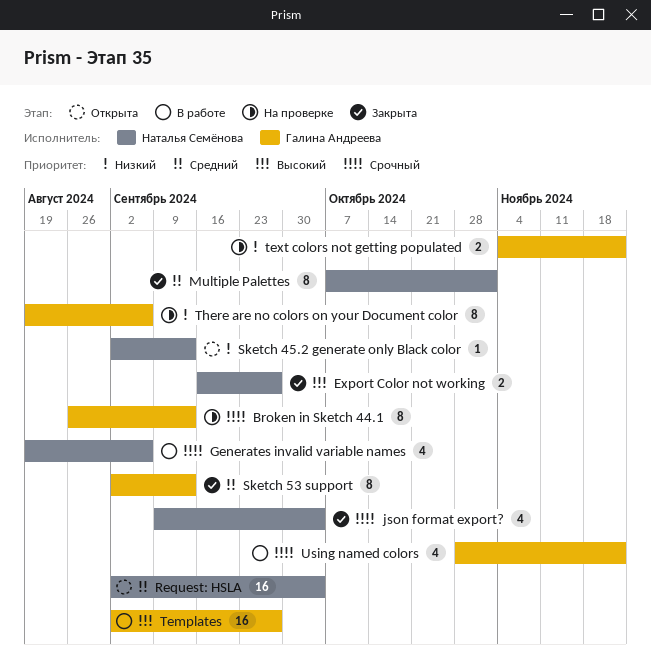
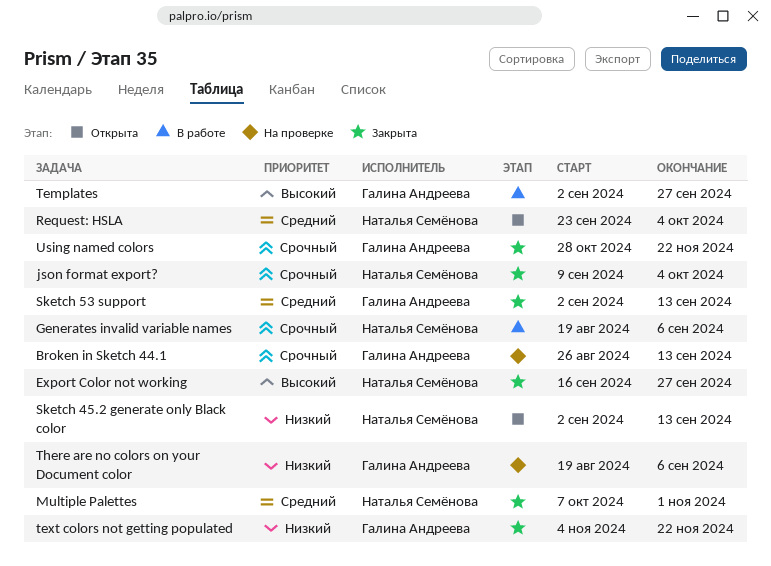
Request: HSLA, start: Sep 2 -> Sep 23
text colors not getting populated, status: На проверке -> Закрыта
Using named colors, status: В работе -> Закрыта

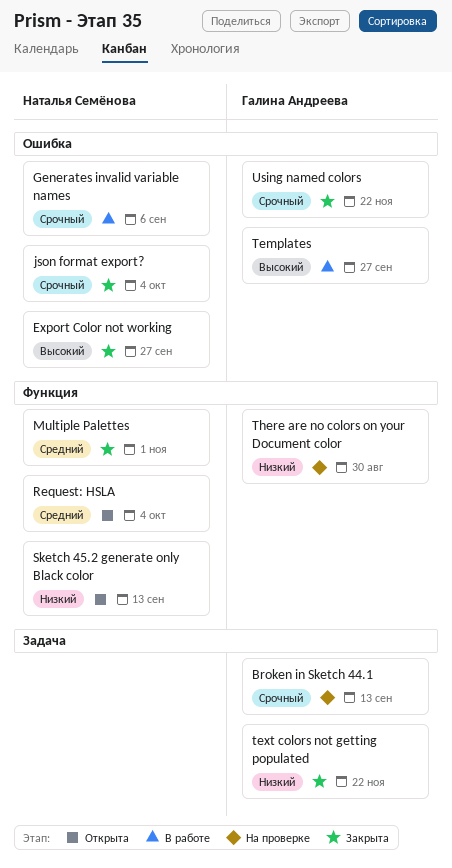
Sketch 53 support: present -> none
There are no colors on your Document color, due: Sep 6 -> Aug 30

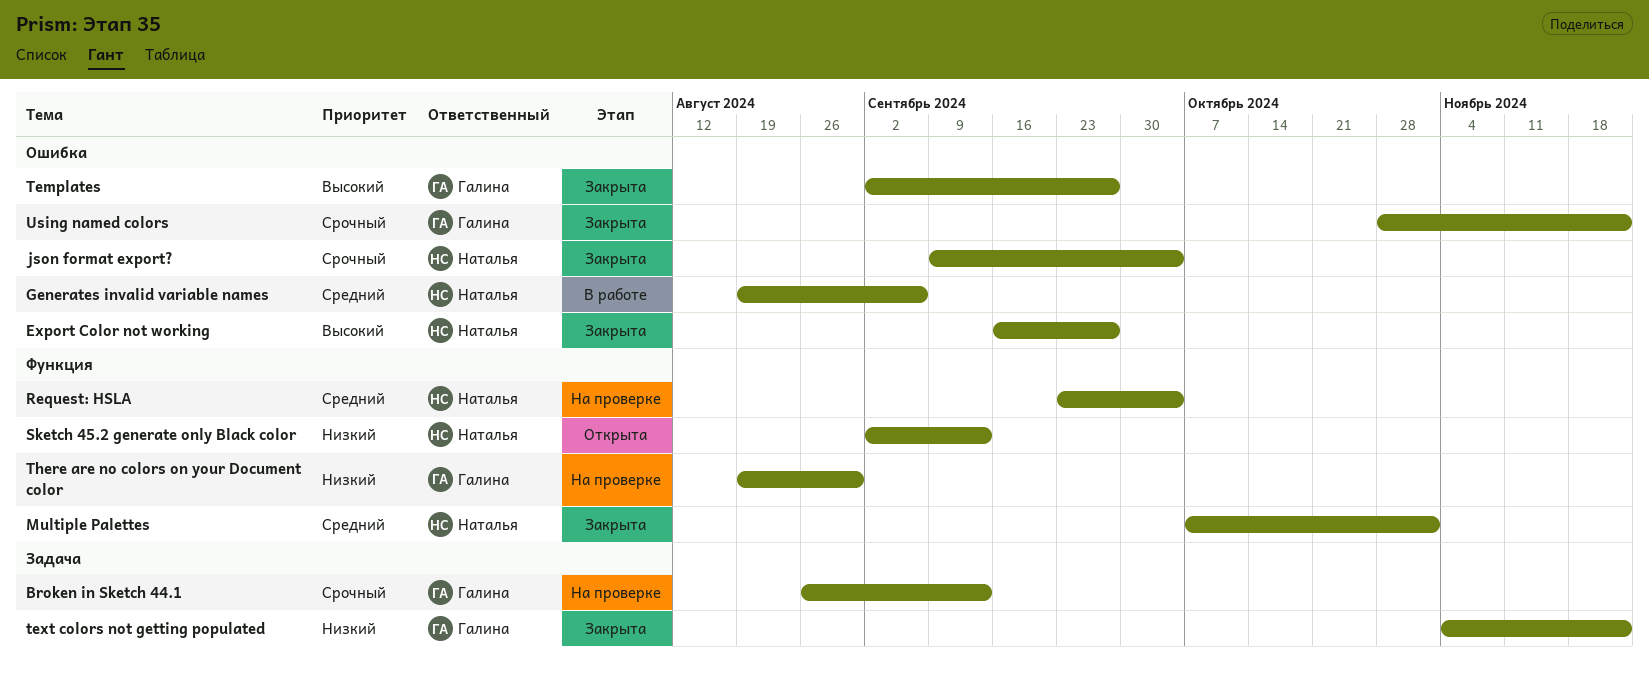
Generates invalid variable names, priority: Срочный -> Средний
Request: HSLA, status: Открыта -> На проверке
Templates, status: В работе -> Закрыта

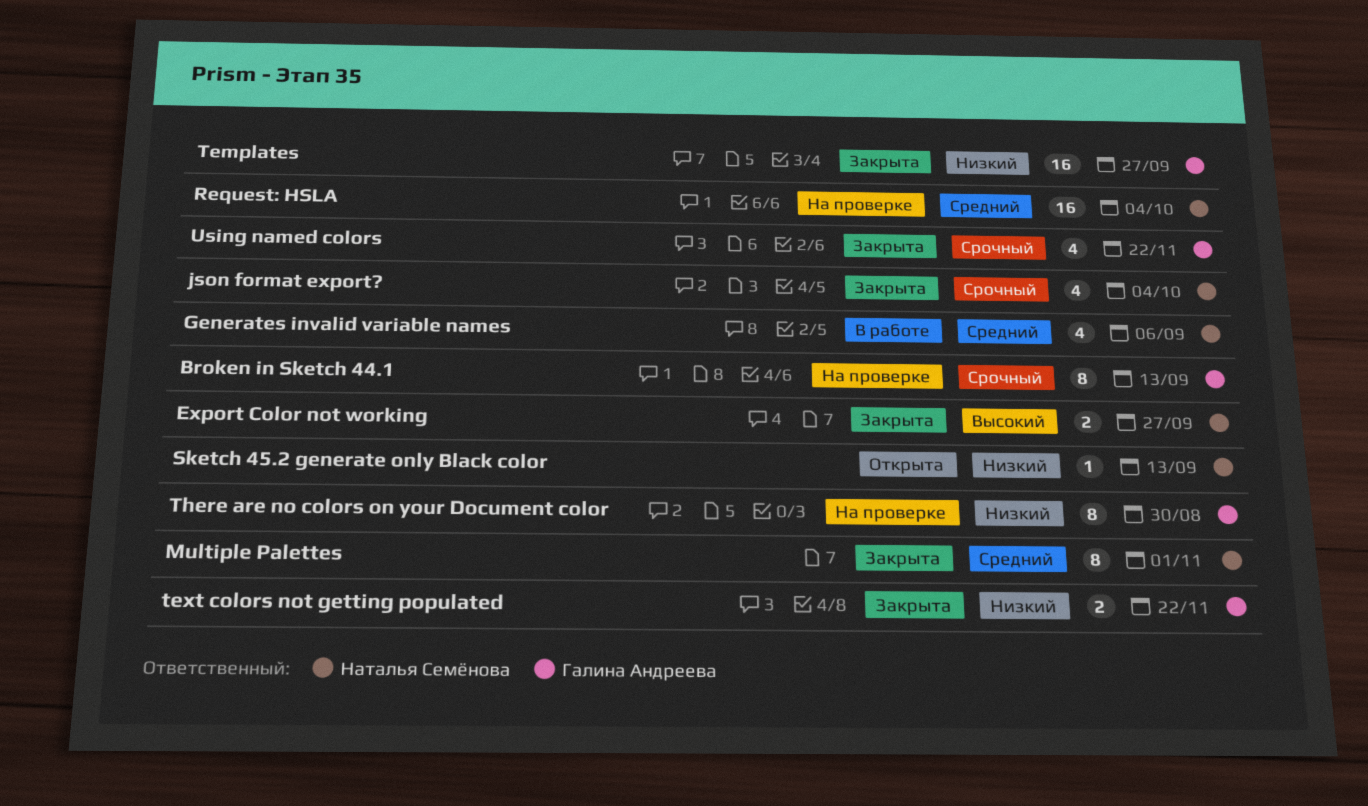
Templates, priority: Высокий -> Низкий

